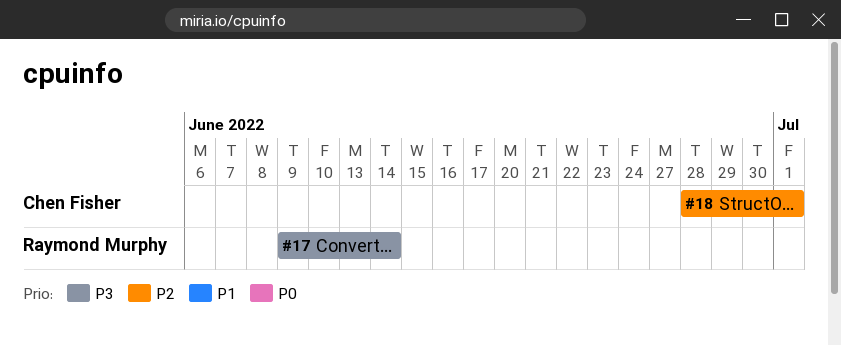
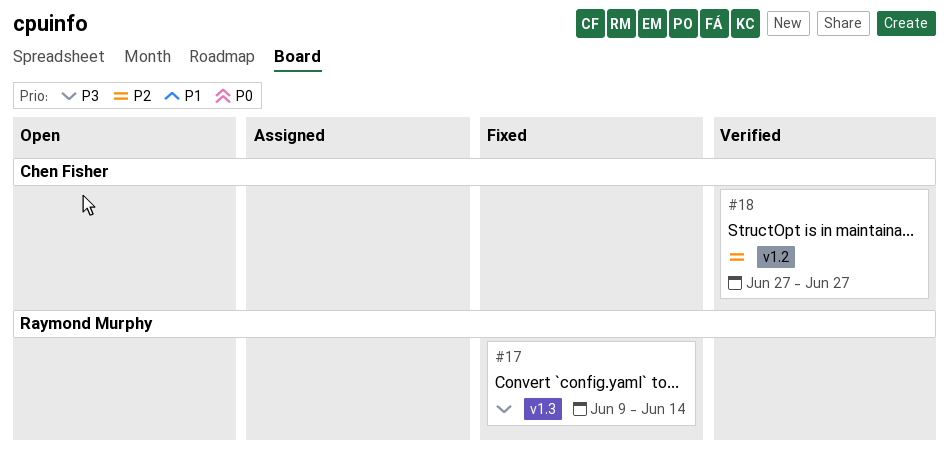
#18, start: Jun 28 -> Jun 27
#18, due: Jul 1 -> Jun 27

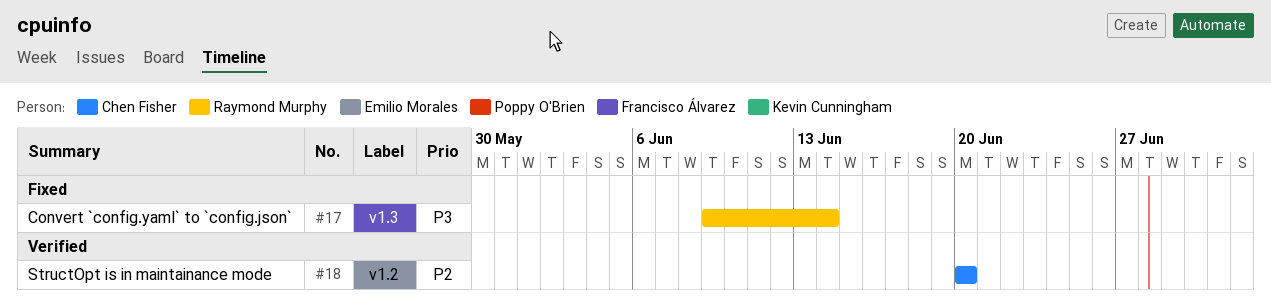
#18, start: Jun 27 -> Jun 20
#18, due: Jun 27 -> Jun 20

